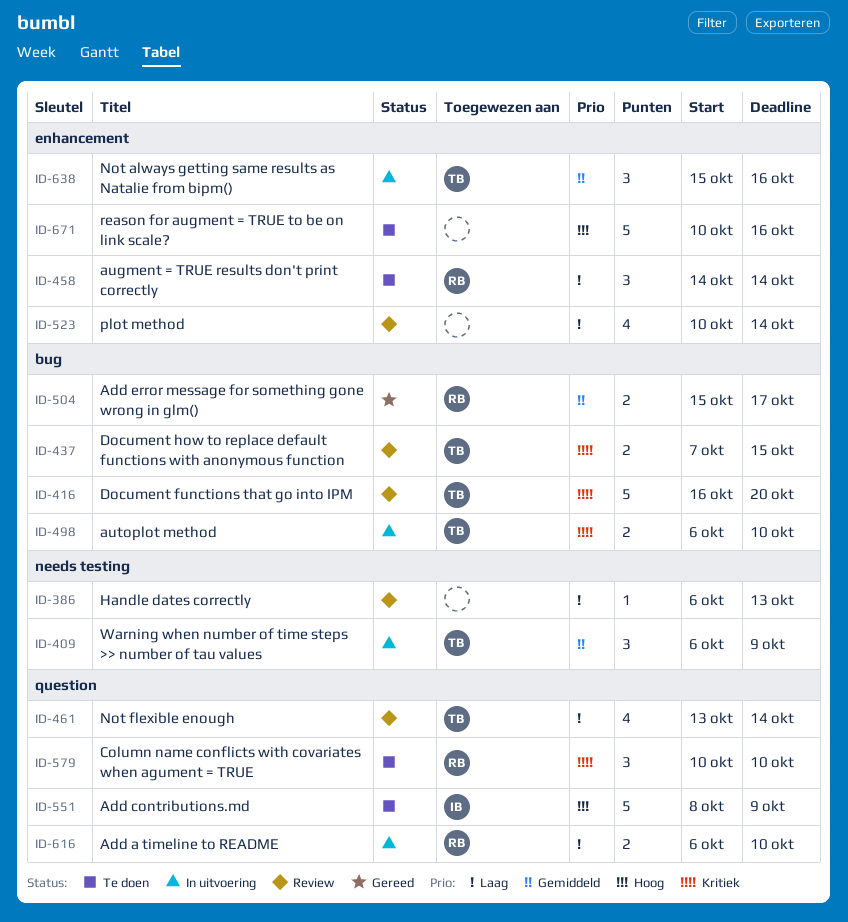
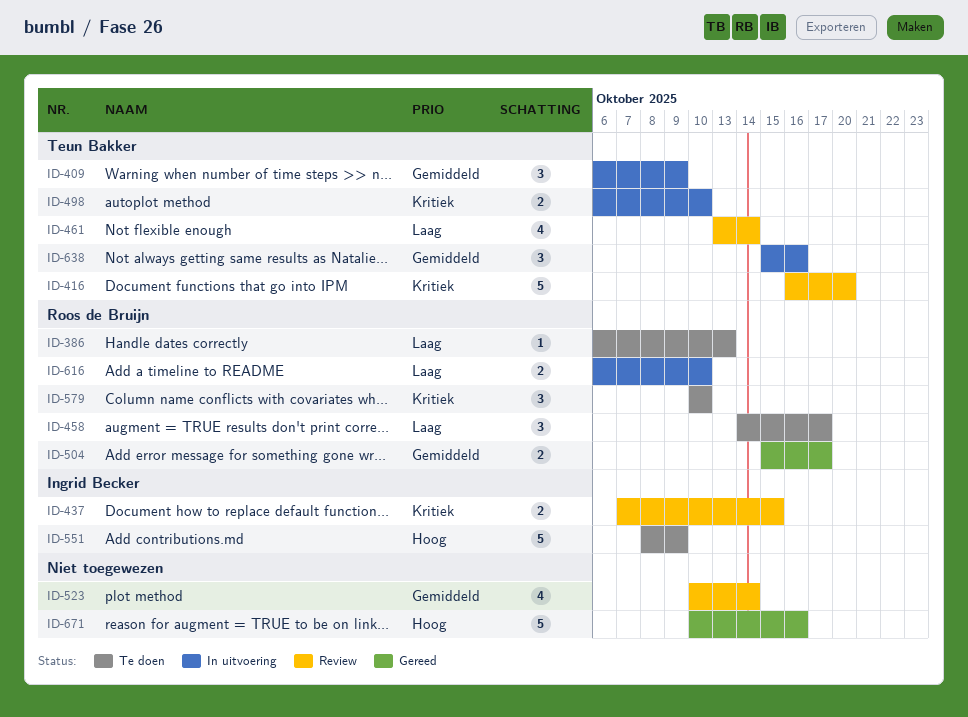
ID-386, status: Review -> Te doen
ID-386, owner: none -> Roos de Bruijn
ID-437, owner: Teun Bakker -> Ingrid Becker
ID-458, due: Oct 14 -> Oct 17
ID-523, priority: Laag -> Gemiddeld
ID-671, status: Te doen -> Gereed

